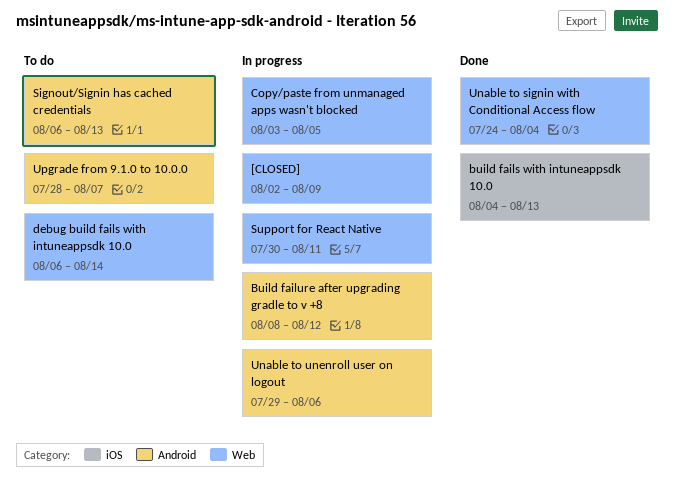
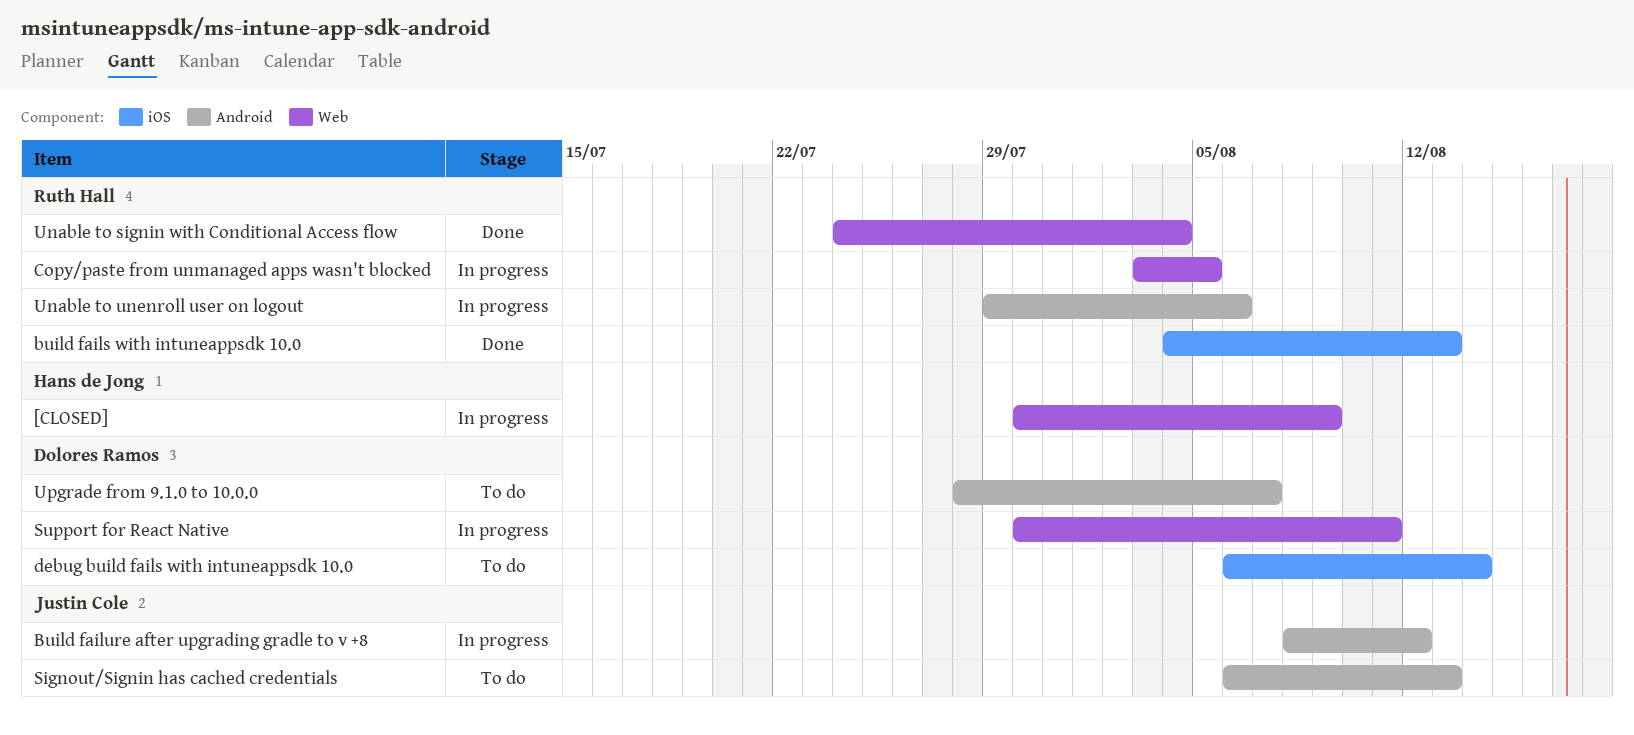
[CLOSED], start: Aug 2 -> Jul 30
debug build fails with intuneappsdk 10.0, label: Web -> iOS

